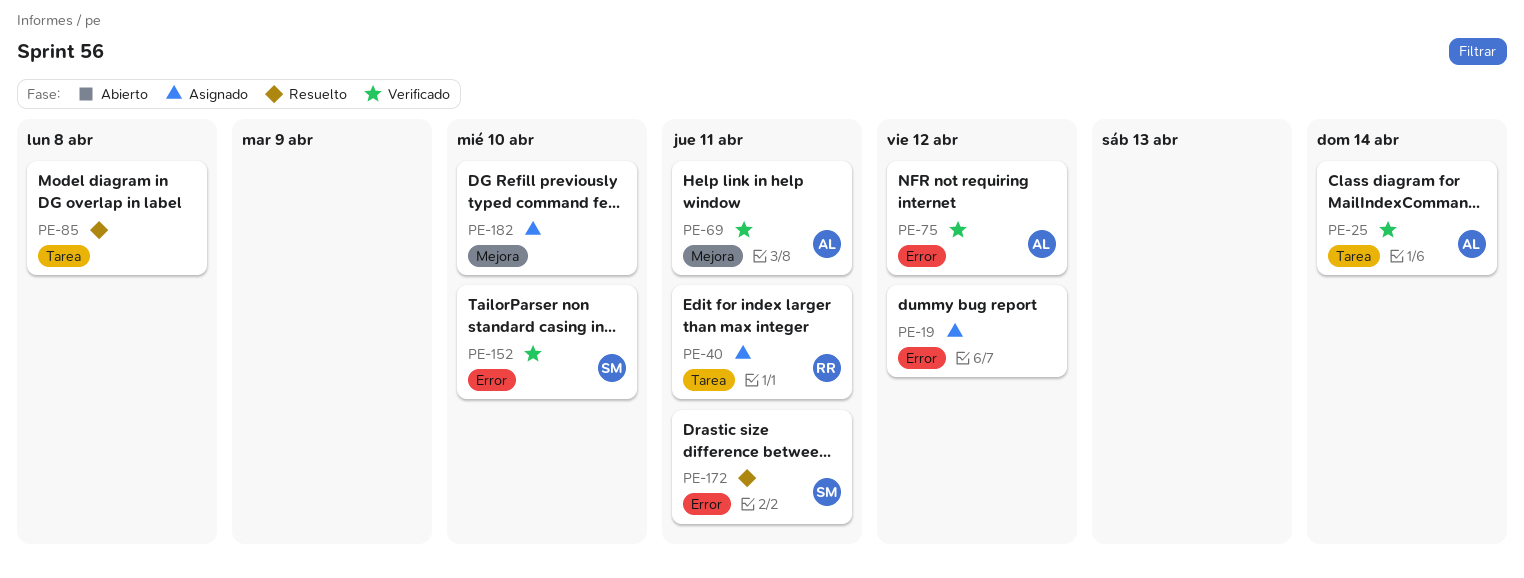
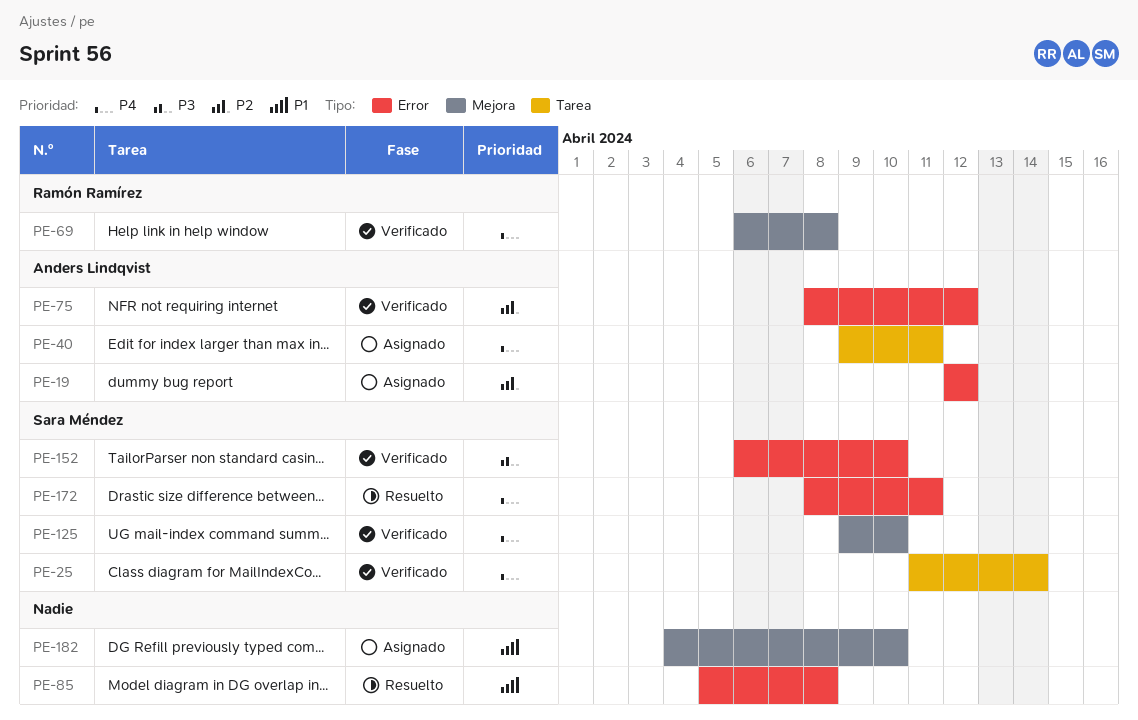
PE-19, owner: none -> Anders Lindqvist
PE-25, owner: Anders Lindqvist -> Sara Méndez
PE-40, owner: Ramón Ramírez -> Anders Lindqvist
PE-69, owner: Anders Lindqvist -> Ramón Ramírez
PE-69, due: Apr 11 -> Apr 8
PE-85, label: Tarea -> Error
PE-125: none -> present

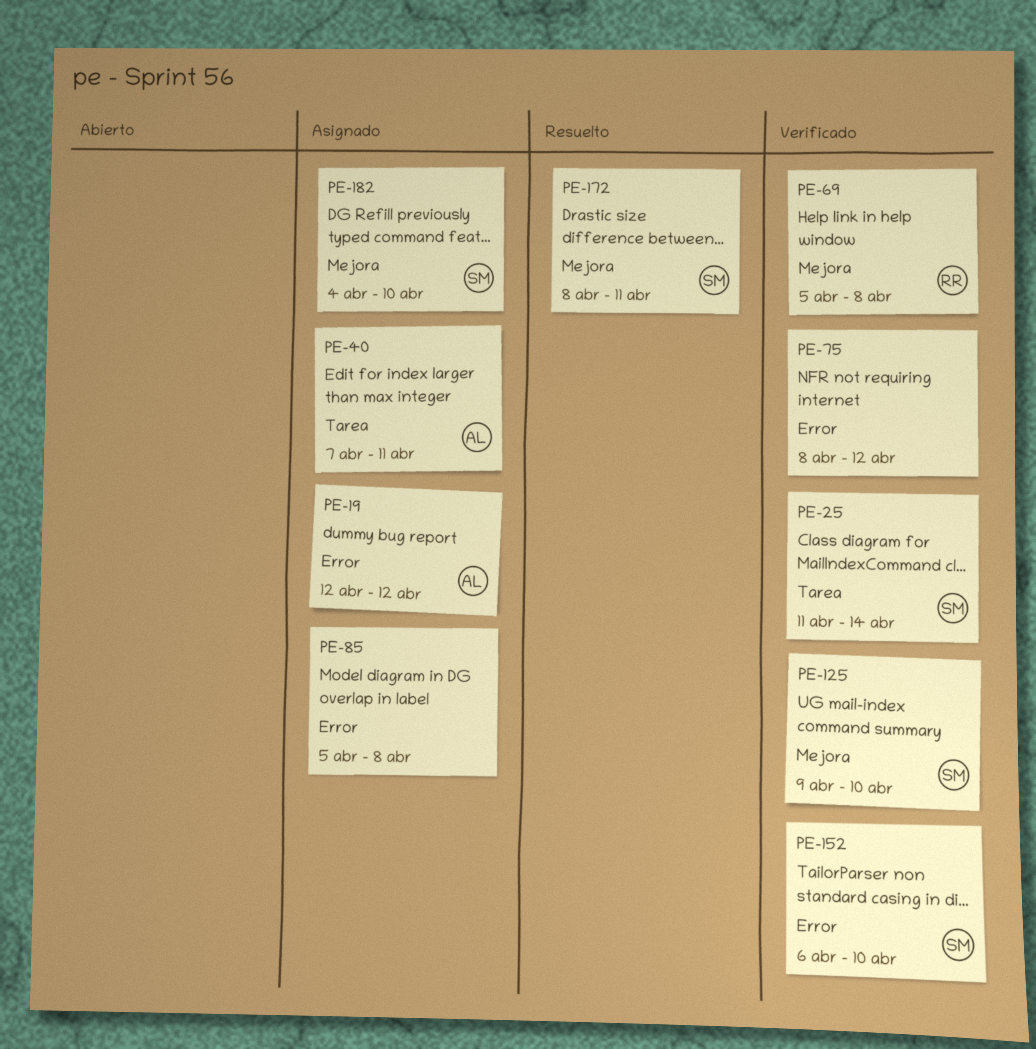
PE-40, start: Apr 9 -> Apr 7
PE-69, start: Apr 6 -> Apr 5
PE-75, owner: Anders Lindqvist -> none
PE-85, status: Resuelto -> Asignado
PE-172, label: Error -> Mejora
PE-182, owner: none -> Sara Méndez

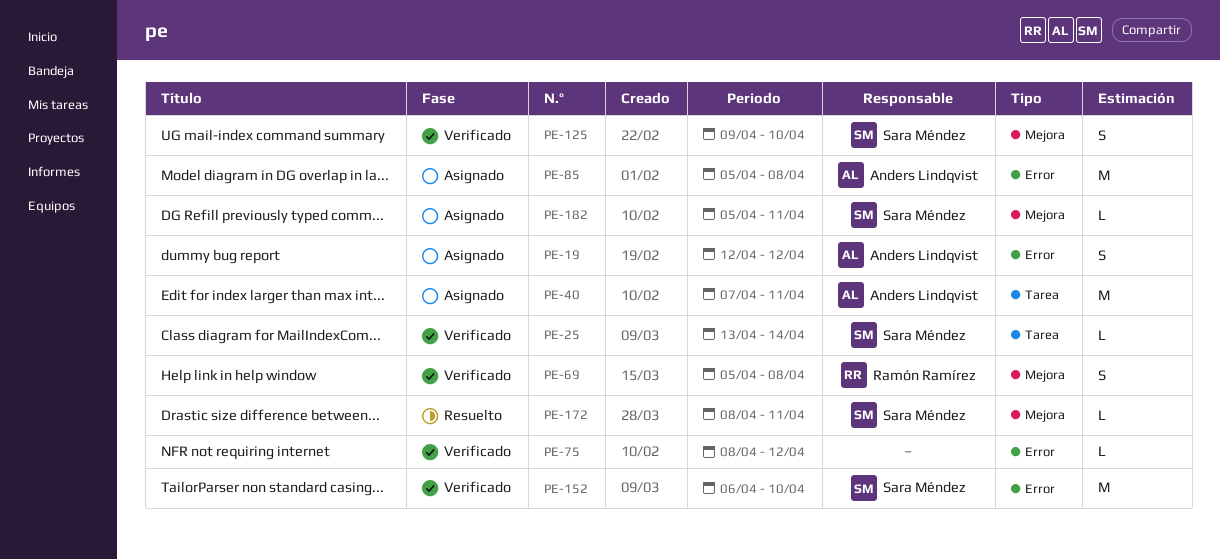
PE-25, start: Apr 11 -> Apr 13
PE-85, owner: none -> Anders Lindqvist
PE-182, start: Apr 4 -> Apr 5
PE-182, due: Apr 10 -> Apr 11

